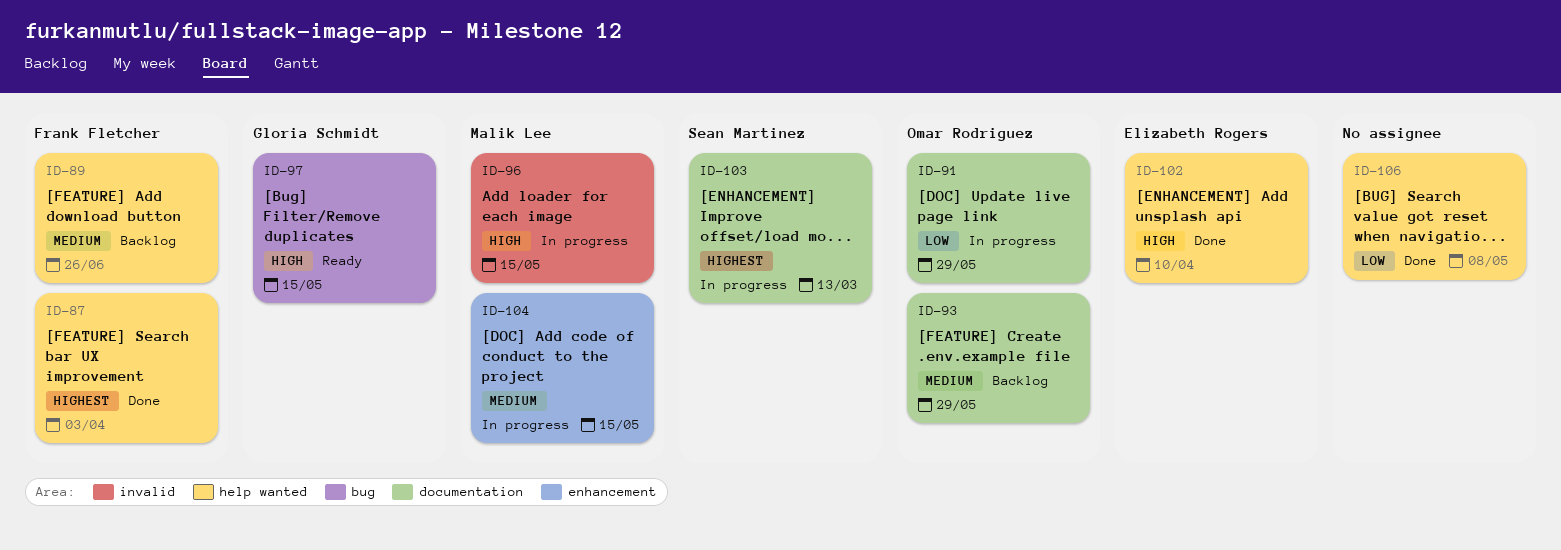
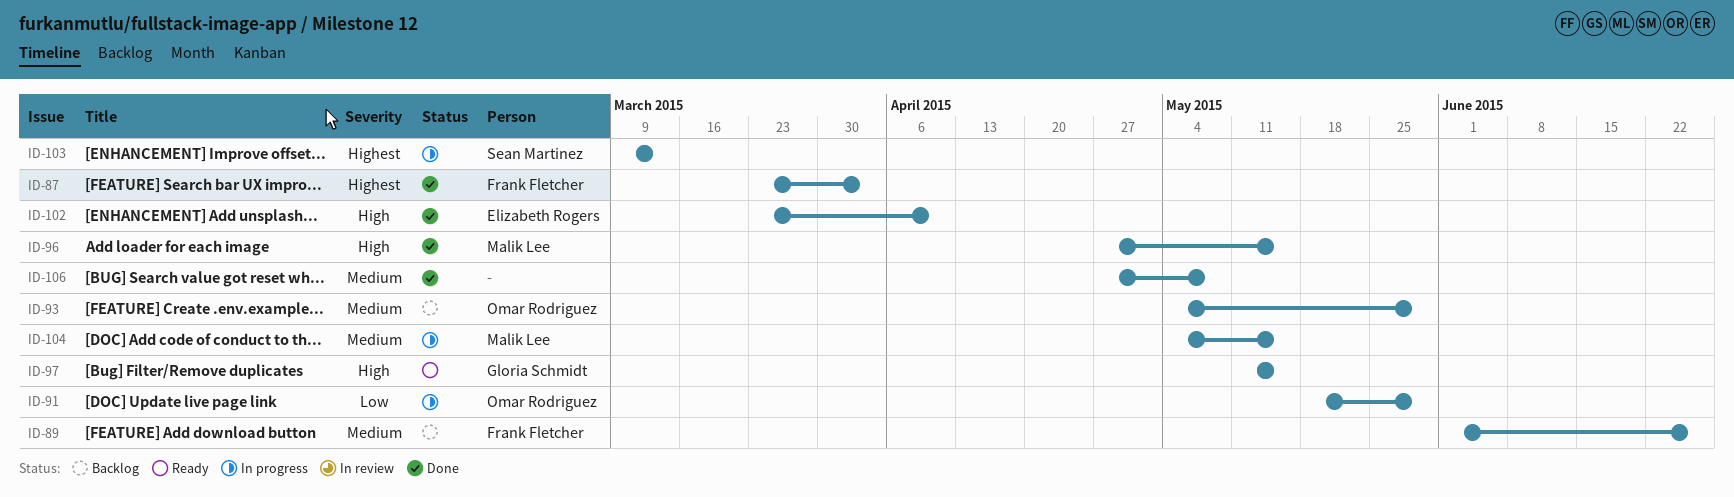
ID-96, status: In progress -> Done
ID-106, priority: Low -> Medium

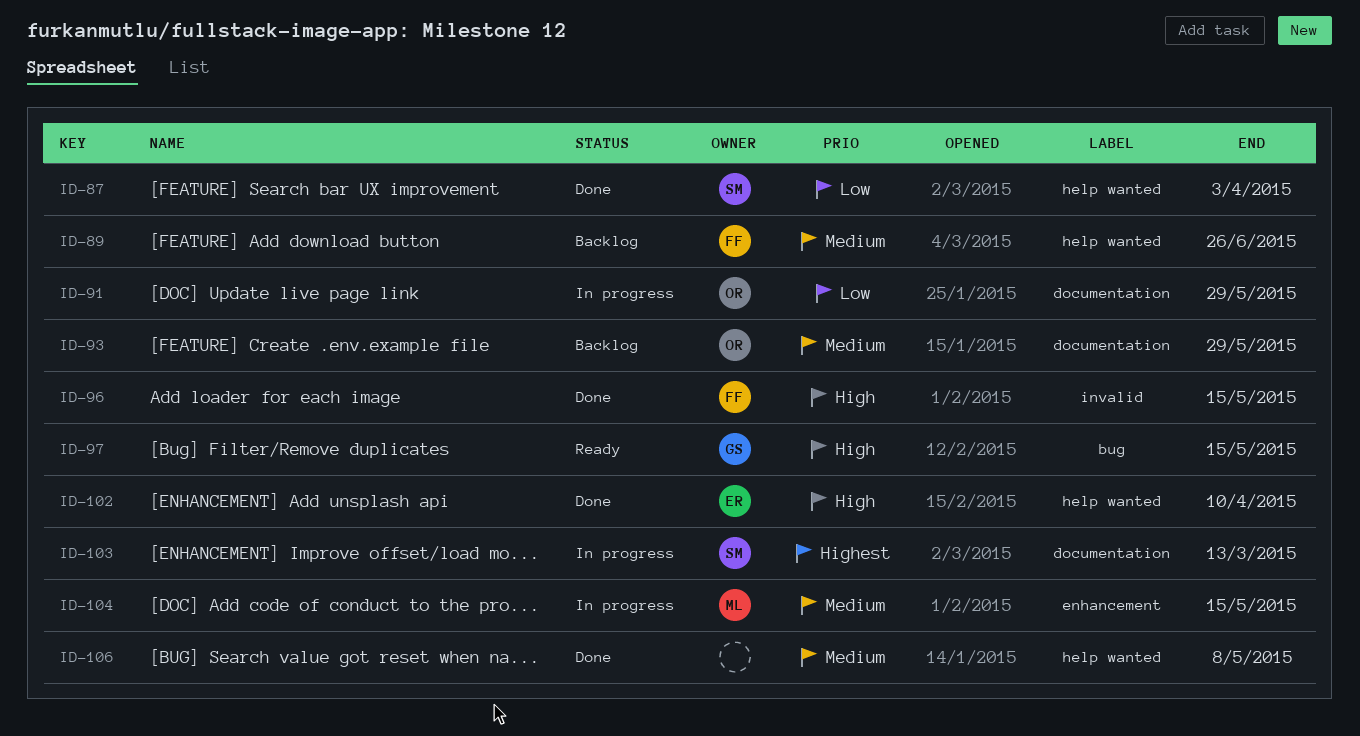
ID-87, owner: Frank Fletcher -> Sean Martinez
ID-87, priority: Highest -> Low
ID-96, owner: Malik Lee -> Frank Fletcher

